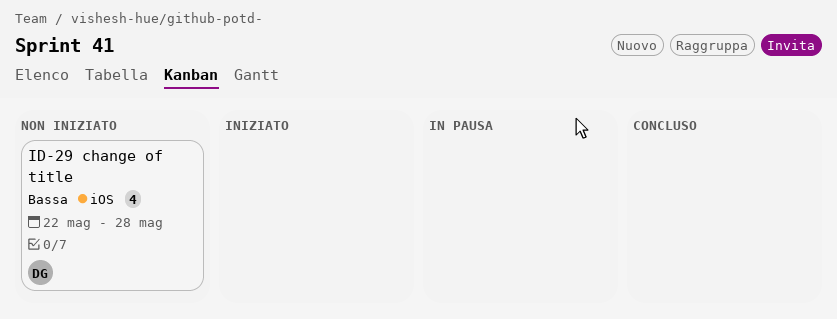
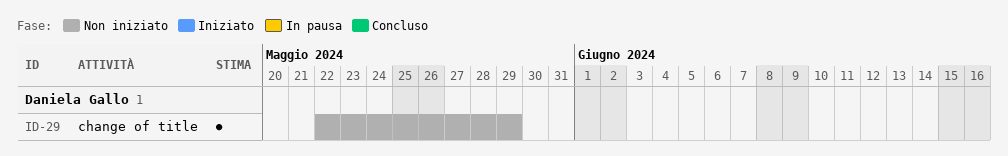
ID-29, estimate: 4 -> 1
ID-29, due: May 28 -> May 29

